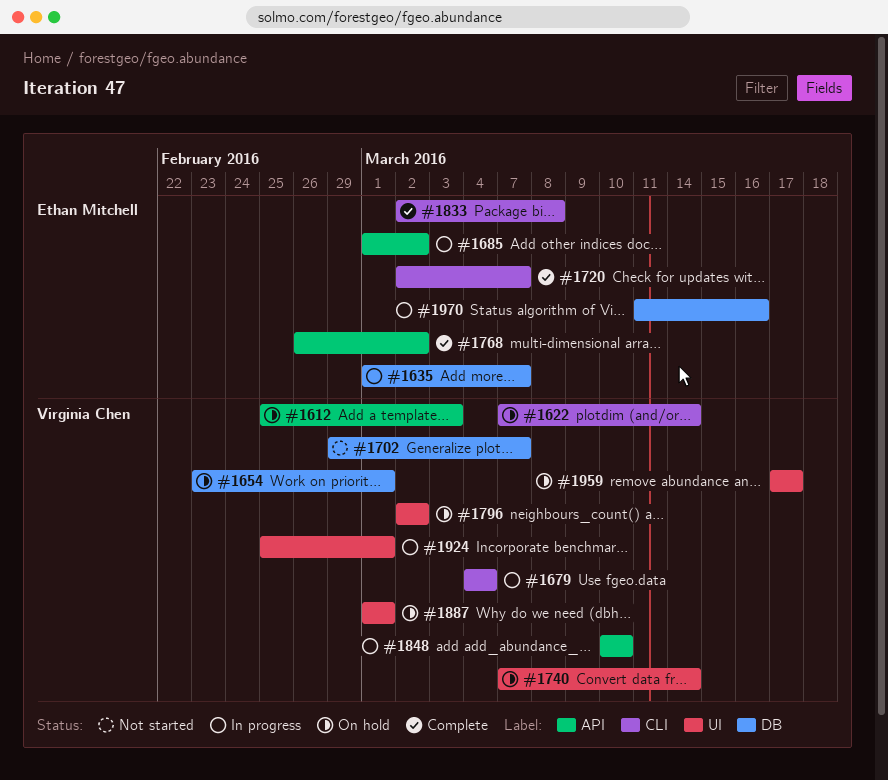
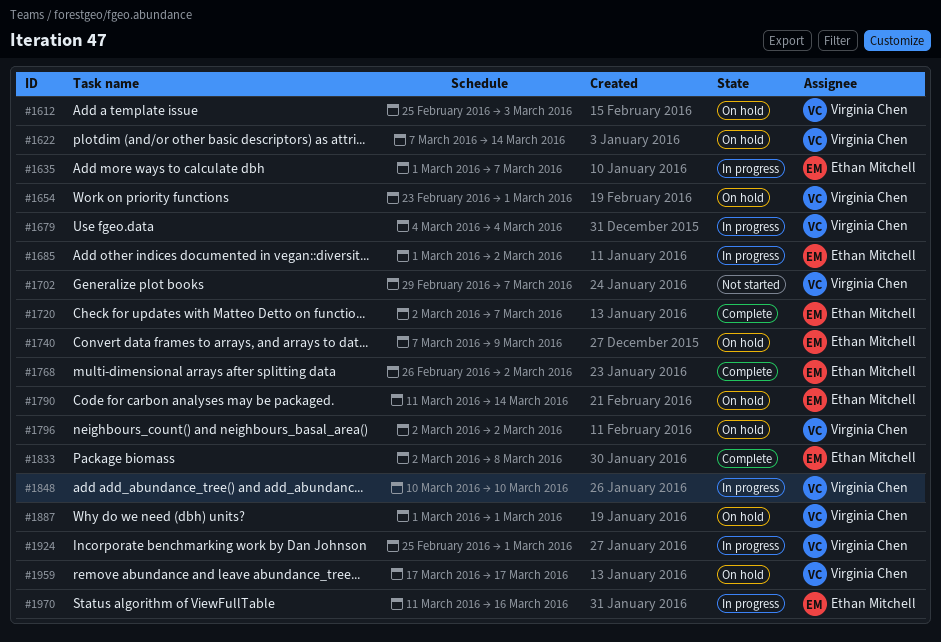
#1740, owner: Virginia Chen -> Ethan Mitchell
#1740, due: Mar 14 -> Mar 9
#1790: none -> present

